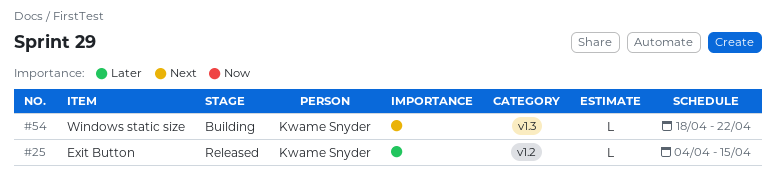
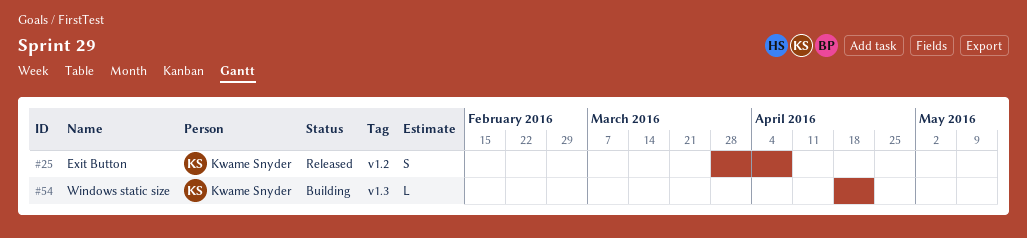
#25, estimate: L -> S
#25, start: Apr 4 -> Mar 28
#25, due: Apr 15 -> Apr 8

